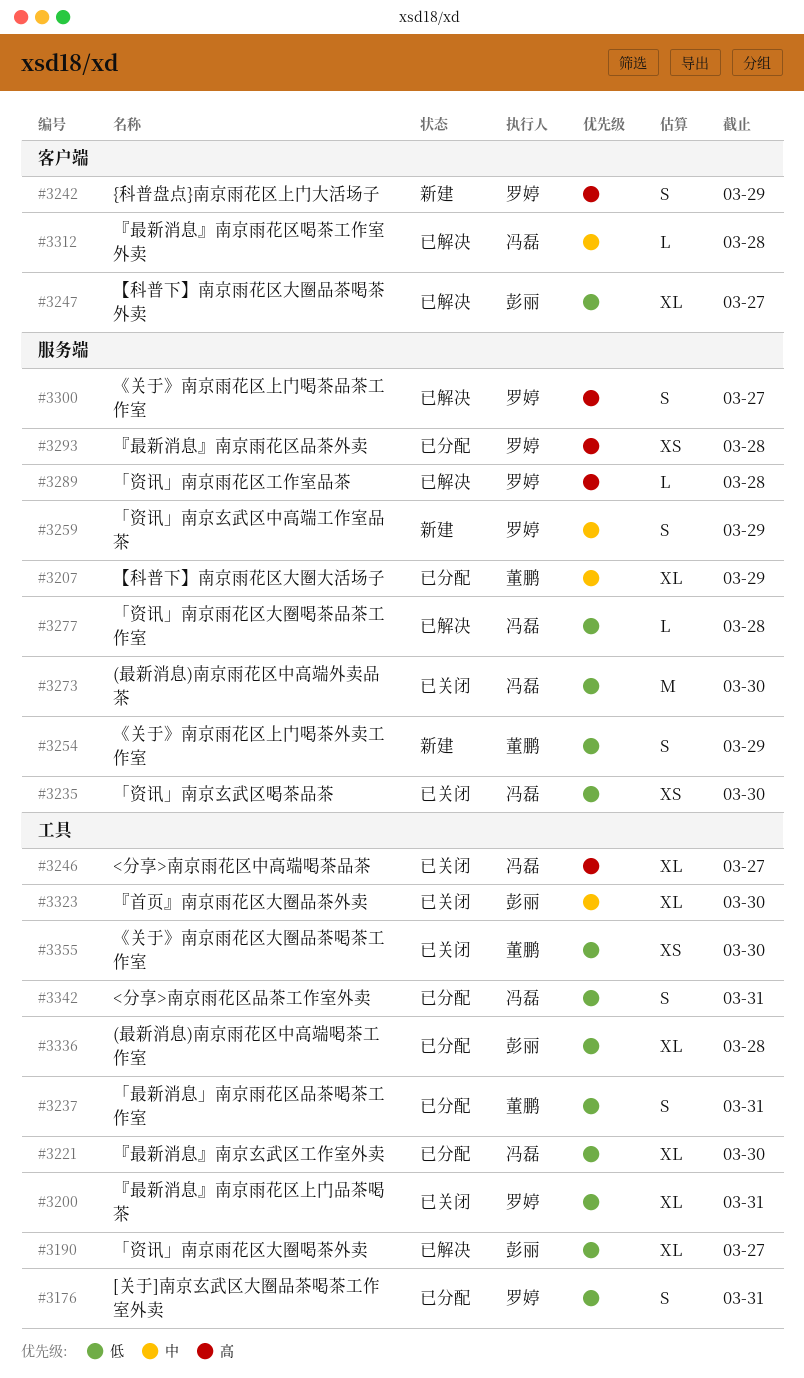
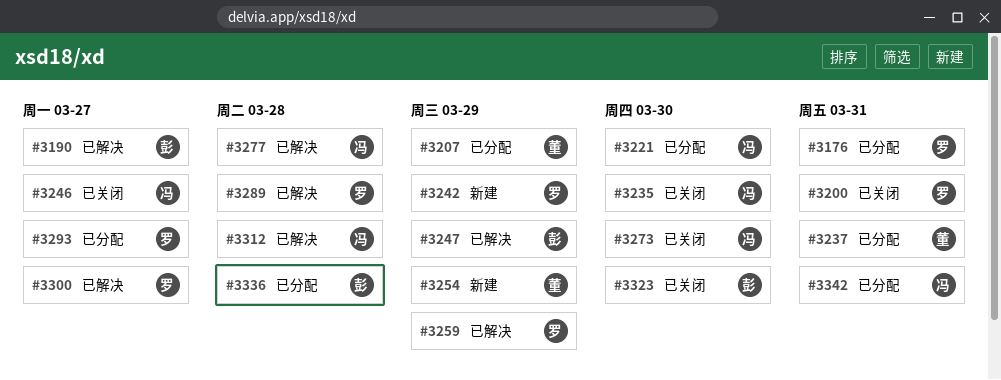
#3247, due: Mar 27 -> Mar 29
#3259, status: 新建 -> 已解决
#3293, due: Mar 28 -> Mar 27
#3355: present -> none

